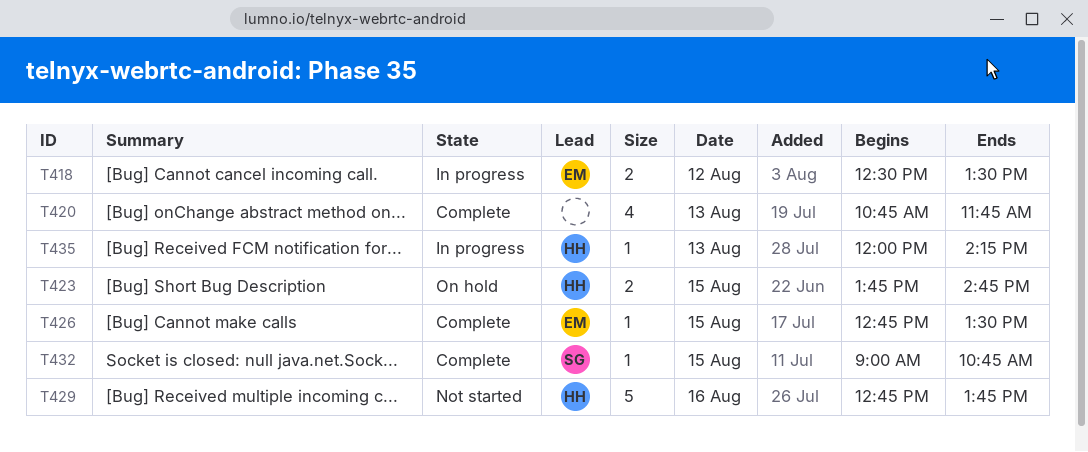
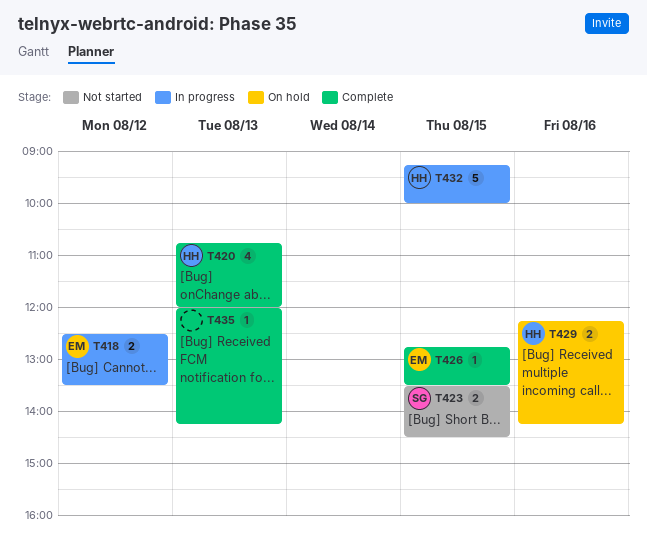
T420, owner: none -> HH
T420, ends: 11:45 -> 12:00
T423, status: On hold -> Not started
T423, owner: HH -> SG
T423, begins: 13:45 -> 13:30
T423, ends: 14:45 -> 14:30
T429, status: Not started -> On hold
T429, estimate: 5 -> 2
T429, begins: 12:45 -> 12:15
T429, ends: 13:45 -> 14:15
T432, status: Complete -> In progress
T432, owner: SG -> HH
T432, estimate: 1 -> 5
T432, begins: 09:00 -> 09:15
T432, ends: 10:45 -> 10:00
T435, status: In progress -> Complete
T435, owner: HH -> none

